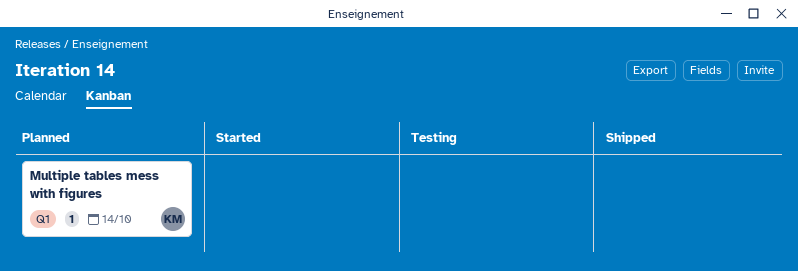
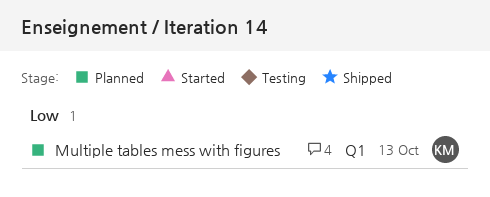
Multiple tables mess with figures, due: Oct 14 -> Oct 13

